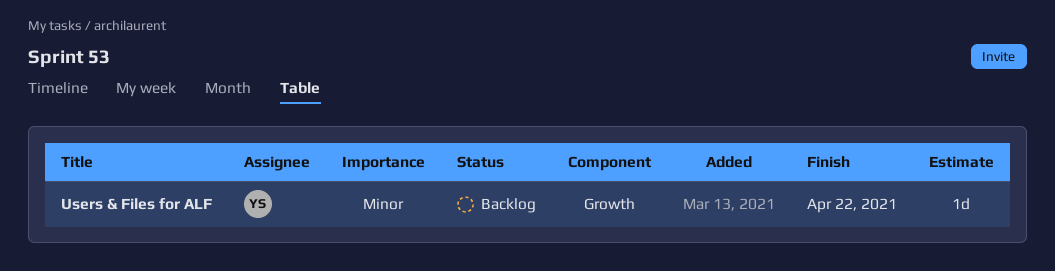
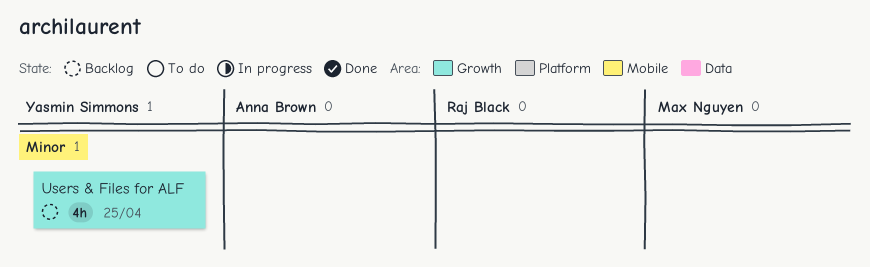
Users & Files for ALF, estimate: 1d -> 4h
Users & Files for ALF, due: Apr 22 -> Apr 25

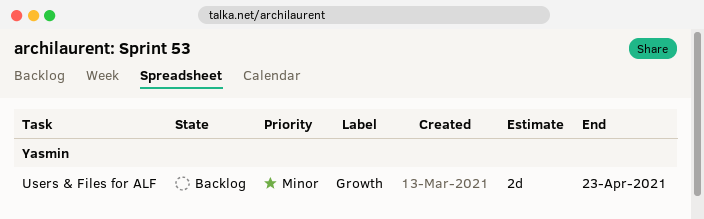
Users & Files for ALF, estimate: 4h -> 2d
Users & Files for ALF, due: Apr 25 -> Apr 23

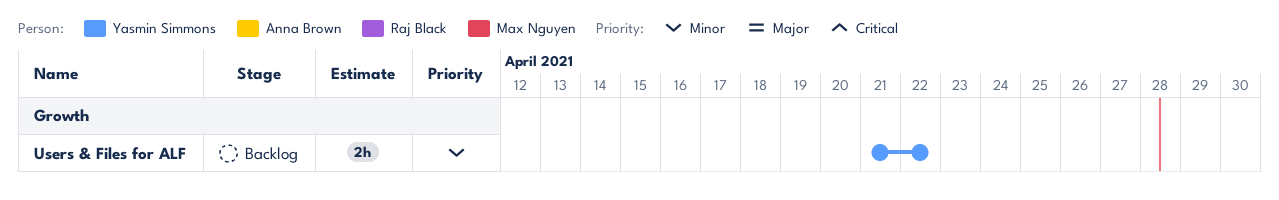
Users & Files for ALF, estimate: 2d -> 2h
Users & Files for ALF, due: Apr 23 -> Apr 22

